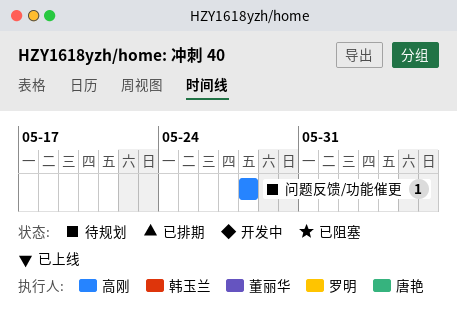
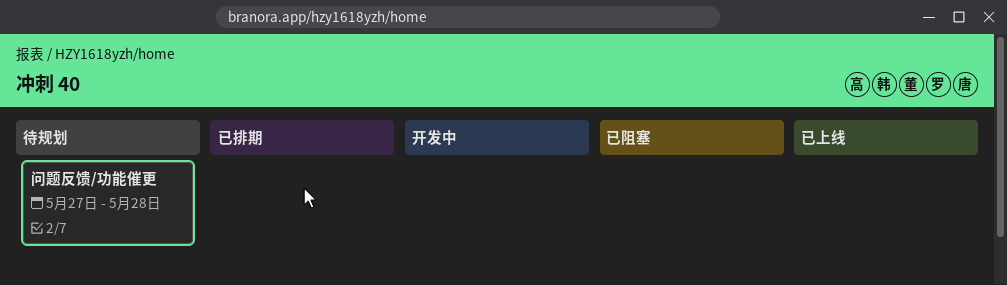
问题反馈/功能催更, start: May 28 -> May 27

